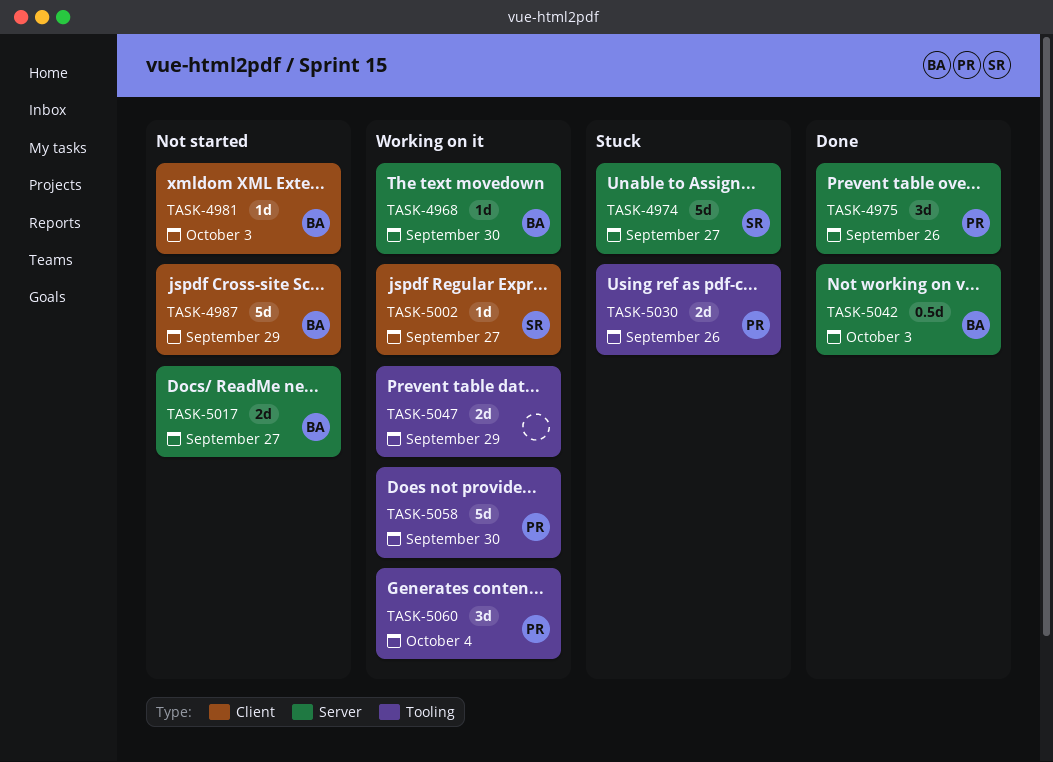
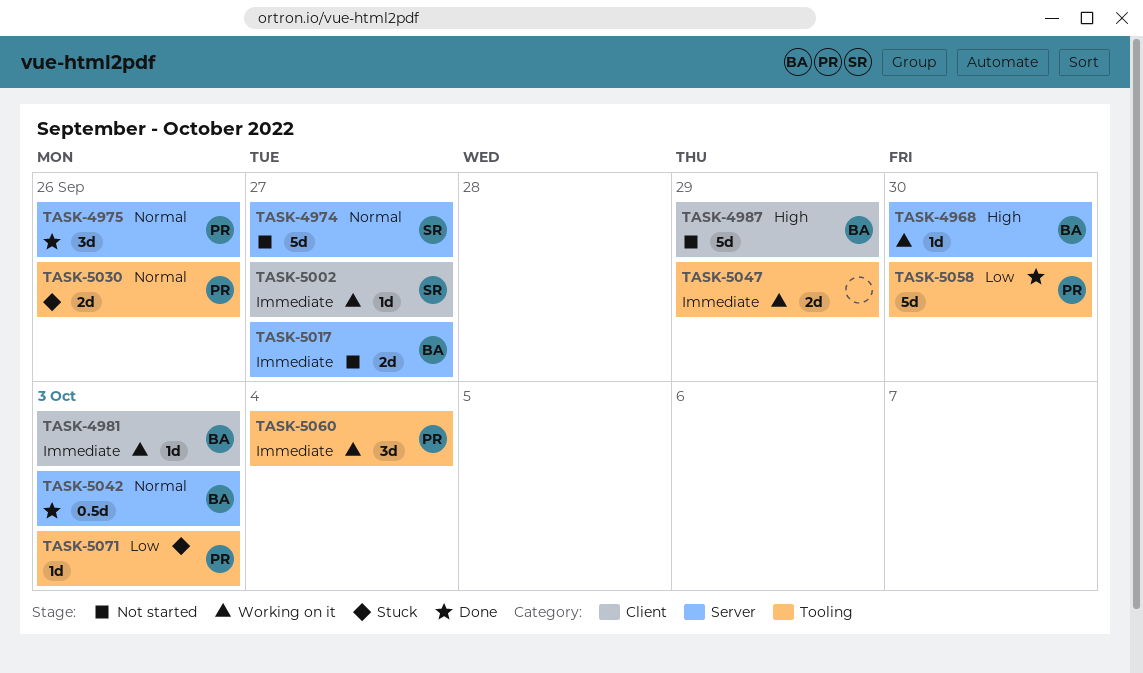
TASK-4974, status: Stuck -> Not started
TASK-4981, status: Not started -> Working on it
TASK-5058, status: Working on it -> Done
TASK-5071: none -> present

